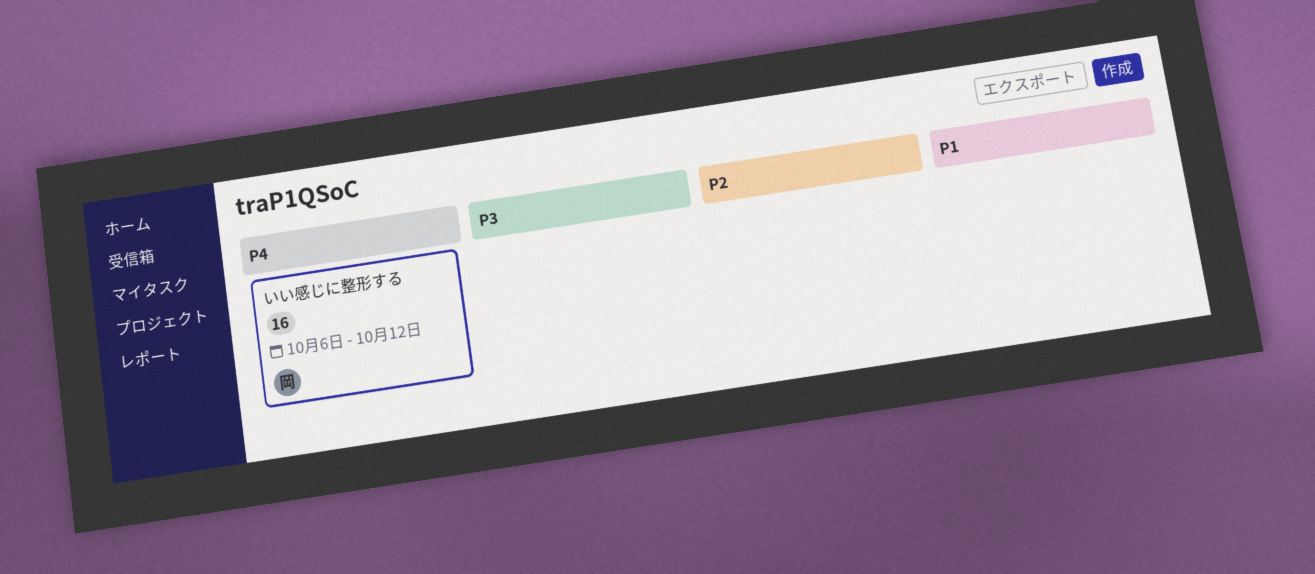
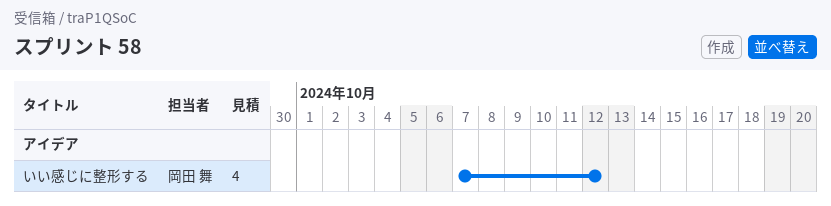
いい感じに整形する, estimate: 16 -> 4
いい感じに整形する, start: Oct 6 -> Oct 7

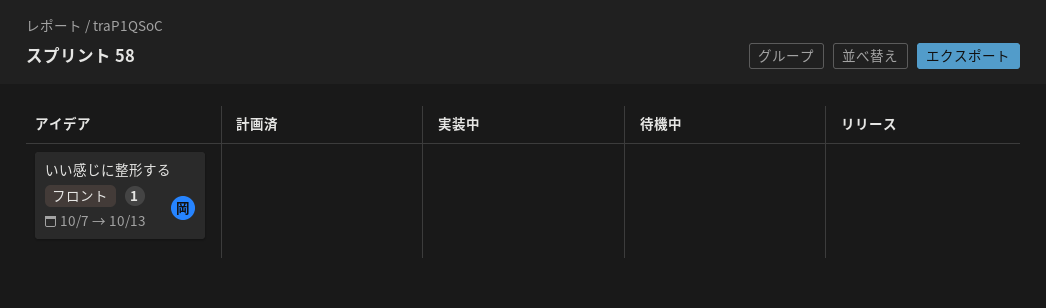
いい感じに整形する, estimate: 4 -> 1
いい感じに整形する, due: Oct 12 -> Oct 13

